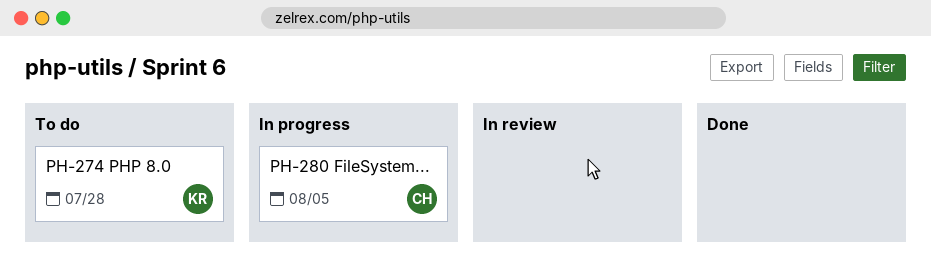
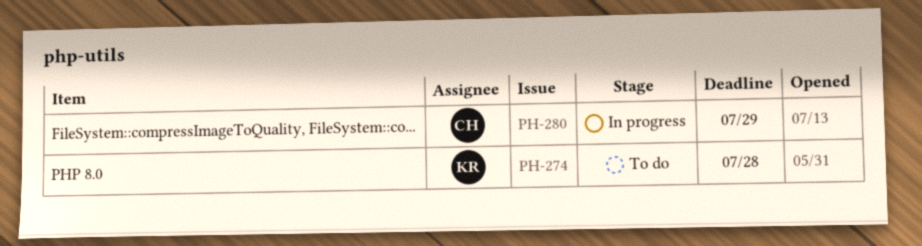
PH-280, due: Aug 5 -> Jul 29

